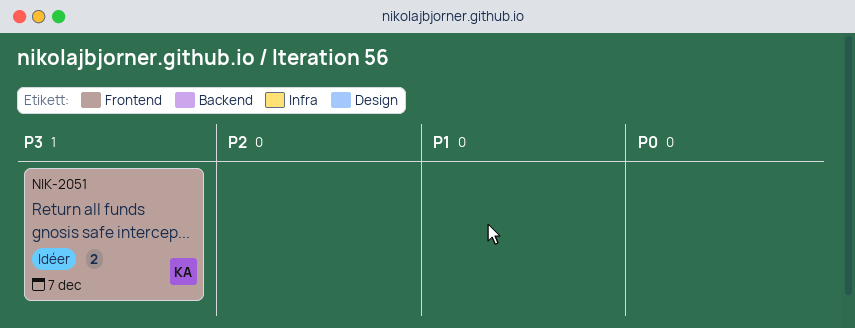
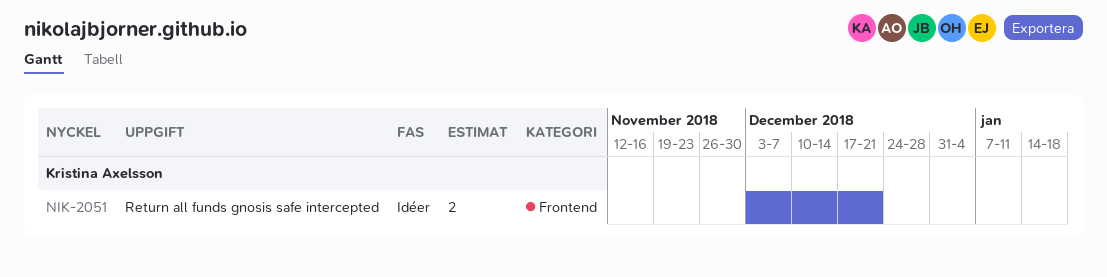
NIK-2051, due: Dec 7 -> Dec 21

